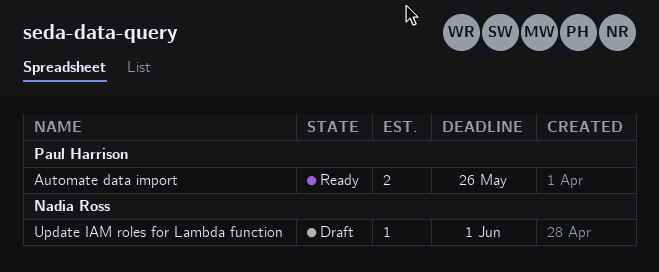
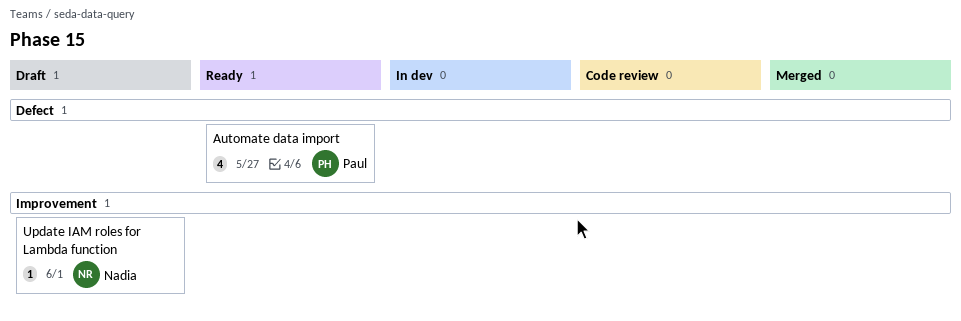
Automate data import, estimate: 2 -> 4
Automate data import, due: May 26 -> May 27

